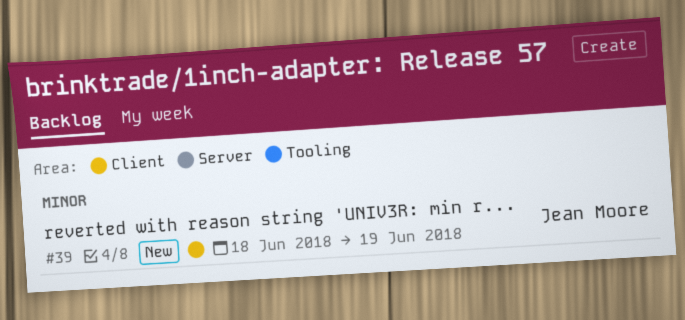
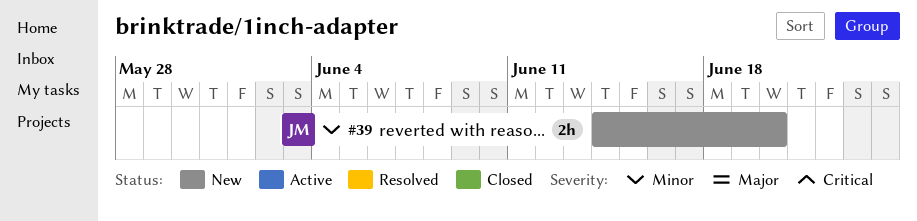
#39, start: Jun 18 -> Jun 14
#39, due: Jun 19 -> Jun 20

